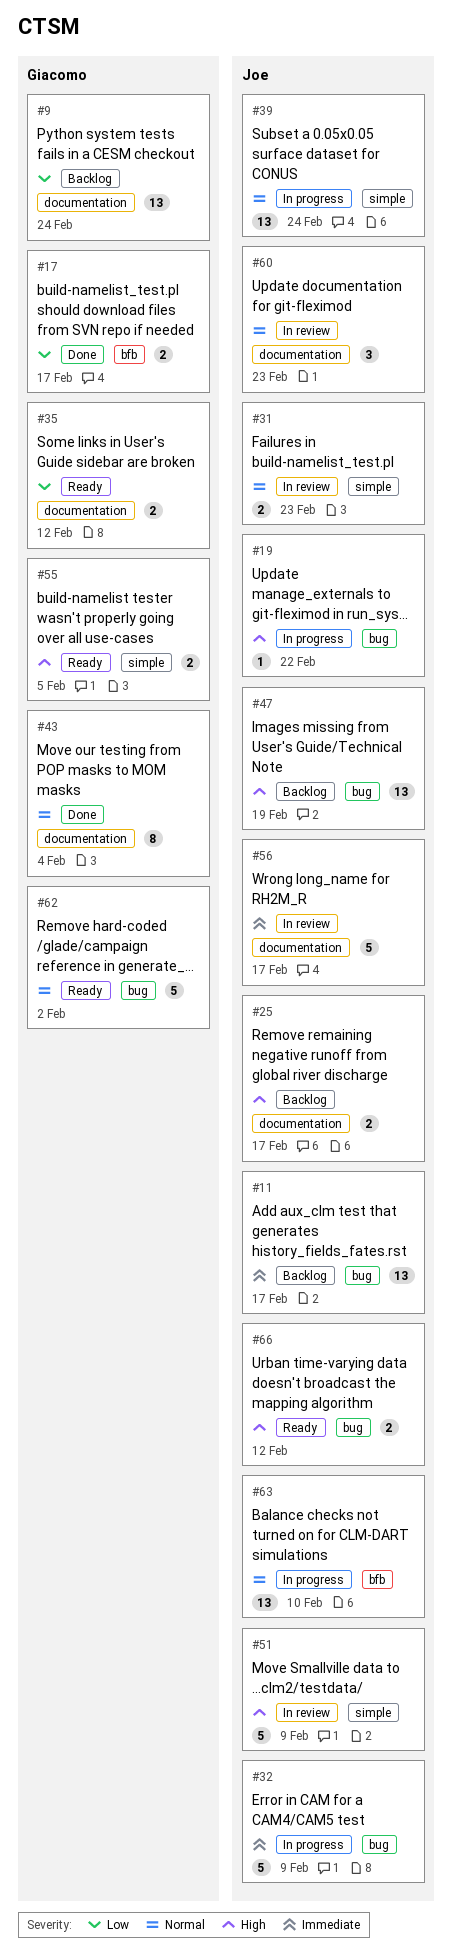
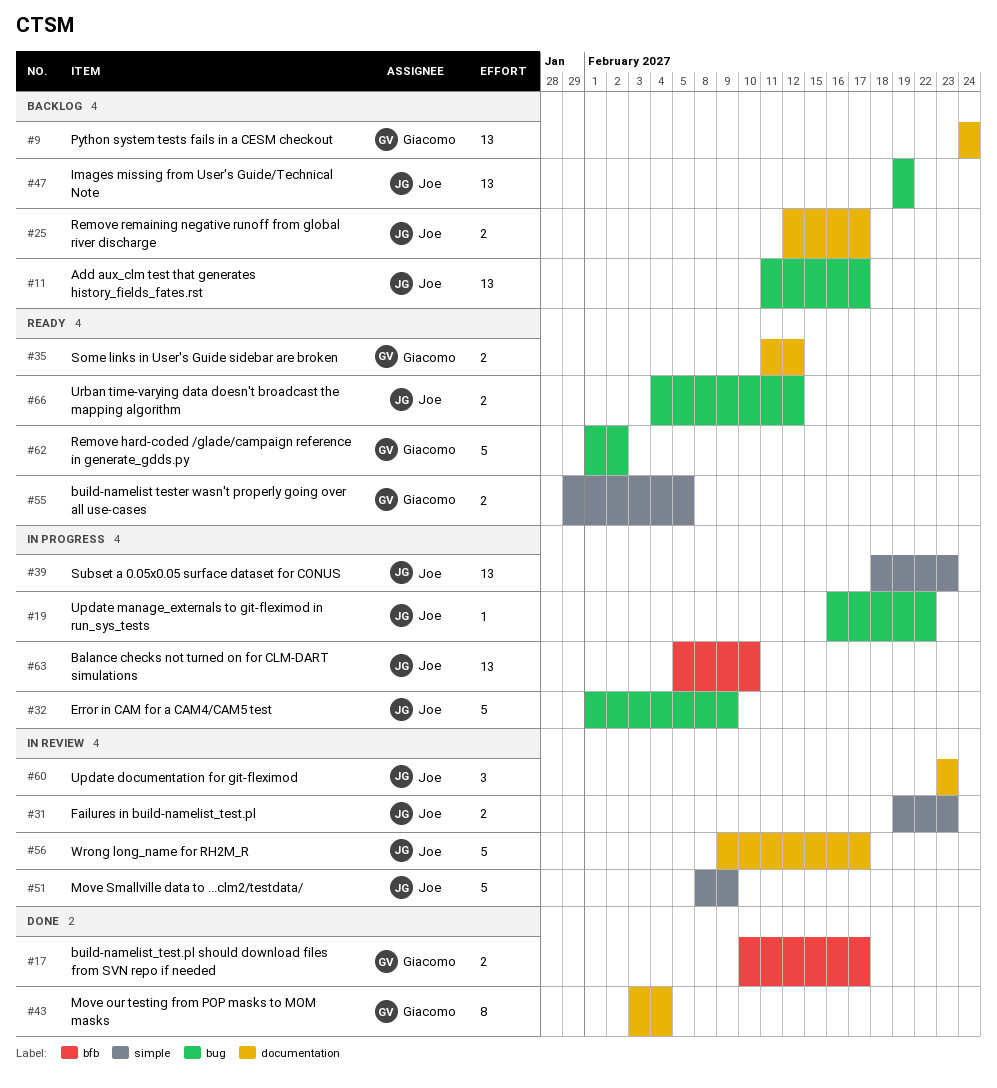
#39, due: Feb 24 -> Feb 23

